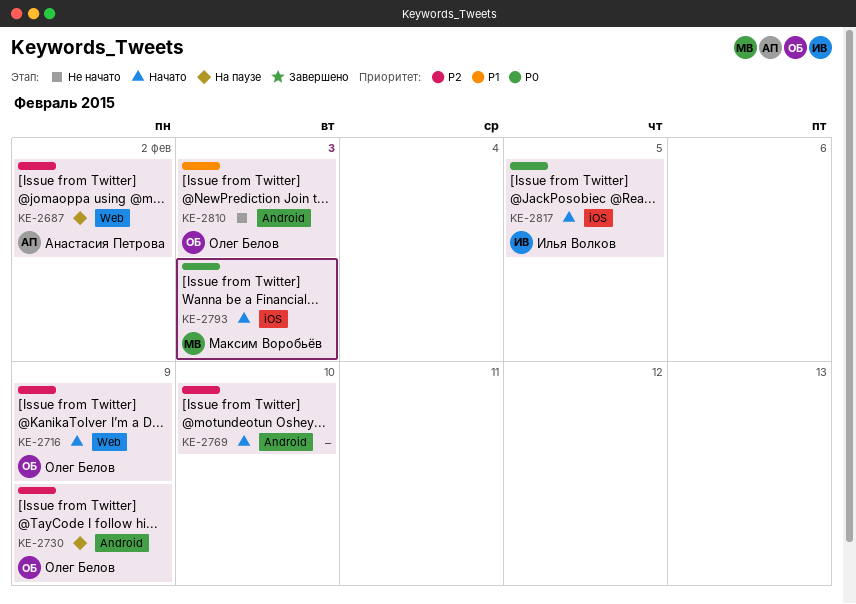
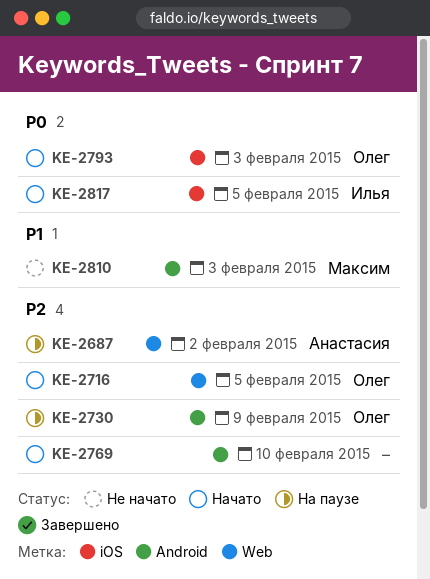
KE-2716, due: Feb 9 -> Feb 5
KE-2793, owner: Максим Воробьёв -> Олег Белов
KE-2810, owner: Олег Белов -> Максим Воробьёв

